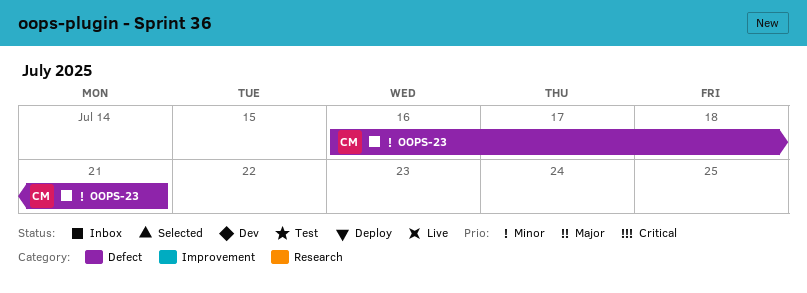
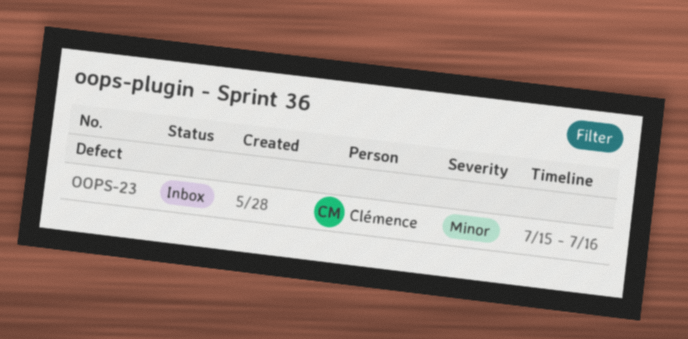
OOPS-23, start: Jul 16 -> Jul 15
OOPS-23, due: Jul 21 -> Jul 16

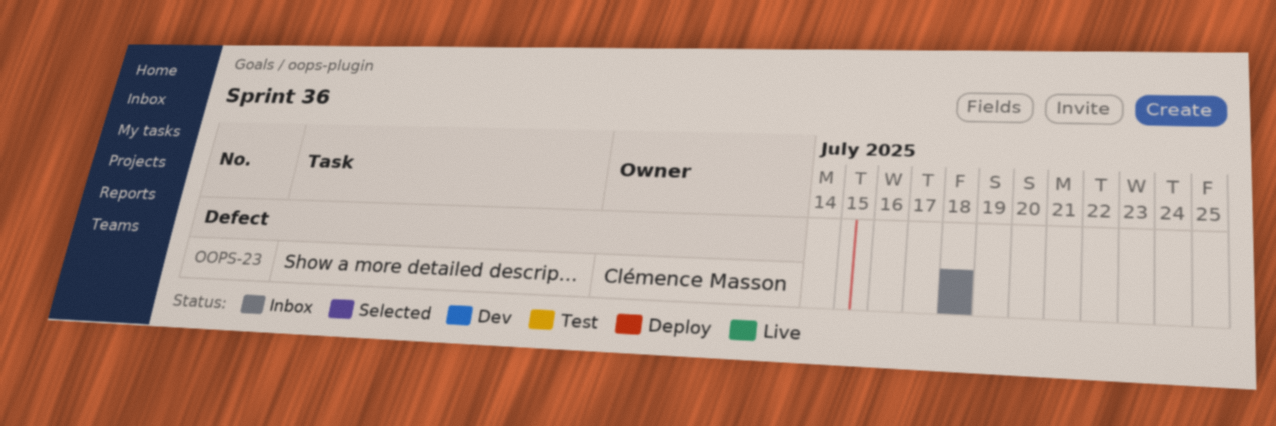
OOPS-23, start: Jul 15 -> Jul 18
OOPS-23, due: Jul 16 -> Jul 18

